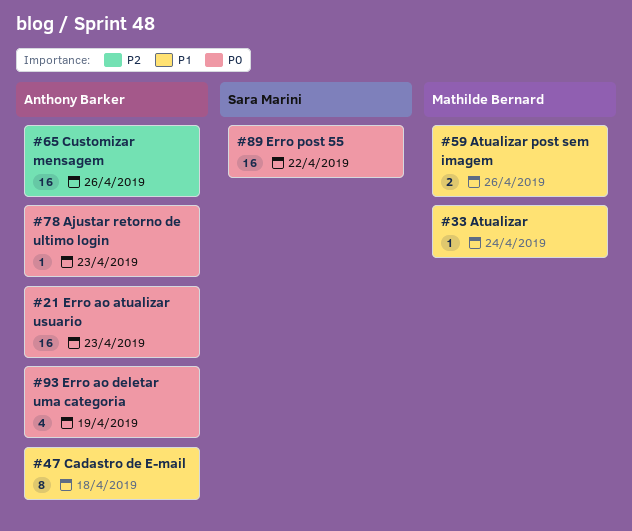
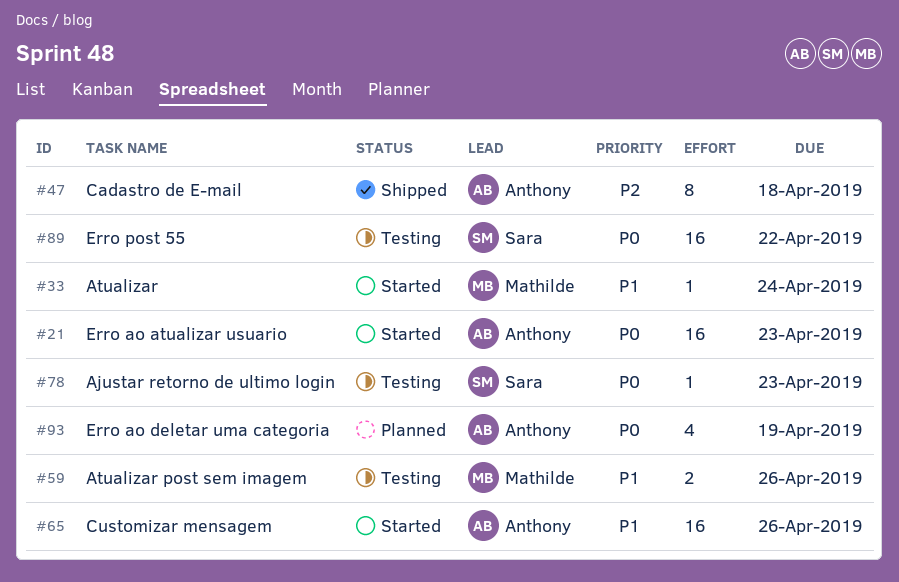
#47, priority: P1 -> P2
#65, priority: P2 -> P1
#78, owner: Anthony Barker -> Sara Marini

